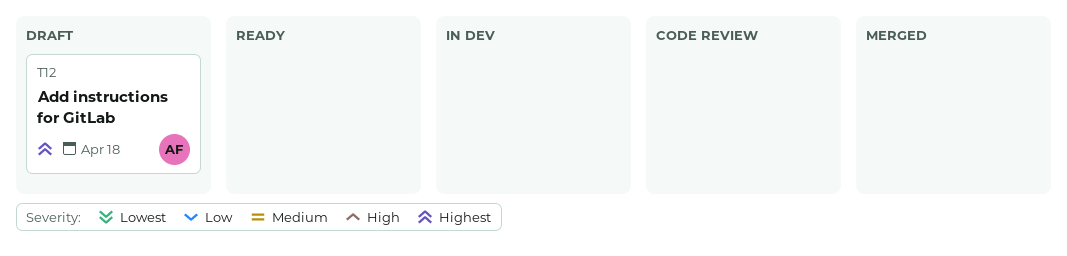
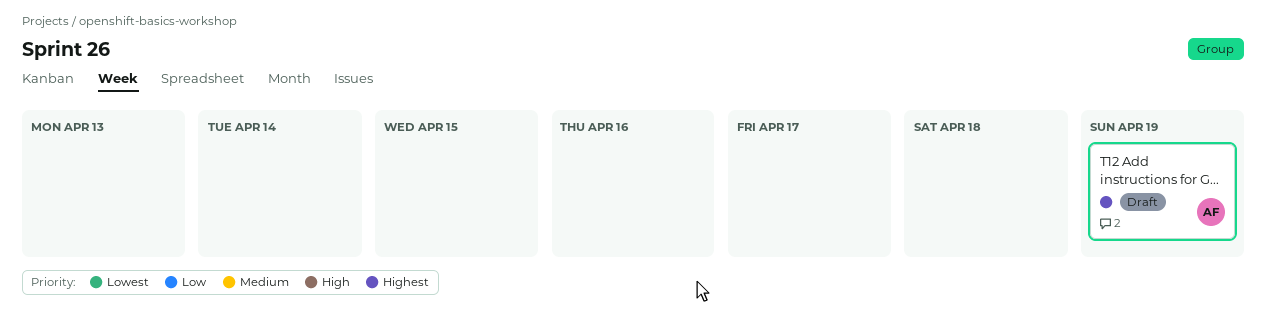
T12, due: Apr 18 -> Apr 19

